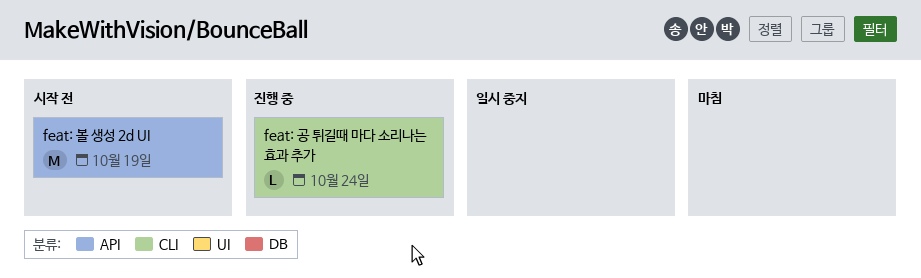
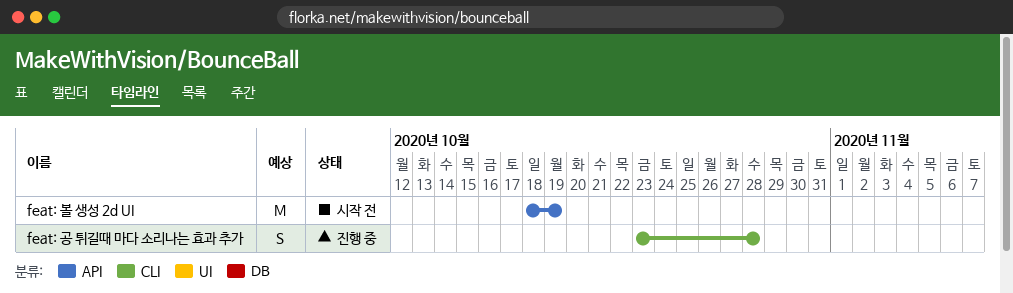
feat: 공 튀길때 마다 소리나는 효과 추가, estimate: L -> S
feat: 공 튀길때 마다 소리나는 효과 추가, due: Oct 24 -> Oct 28

